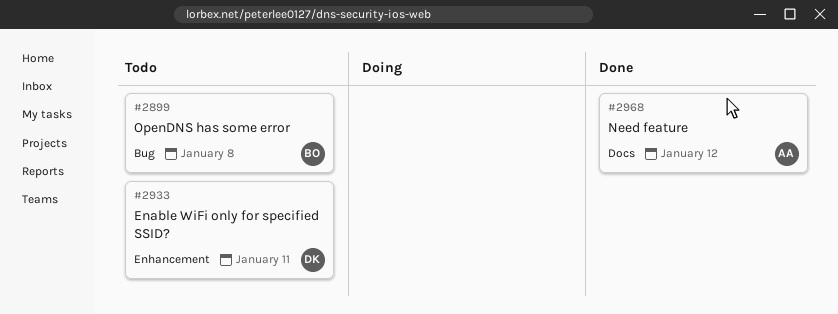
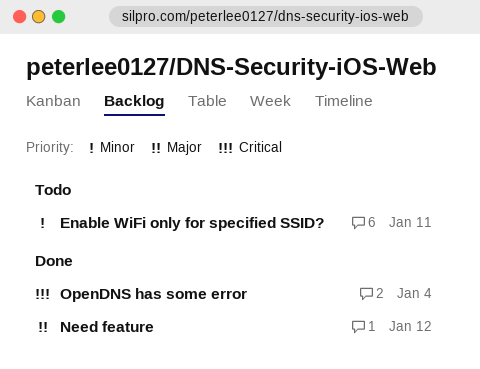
OpenDNS has some error, status: Todo -> Done
OpenDNS has some error, due: Jan 8 -> Jan 4

